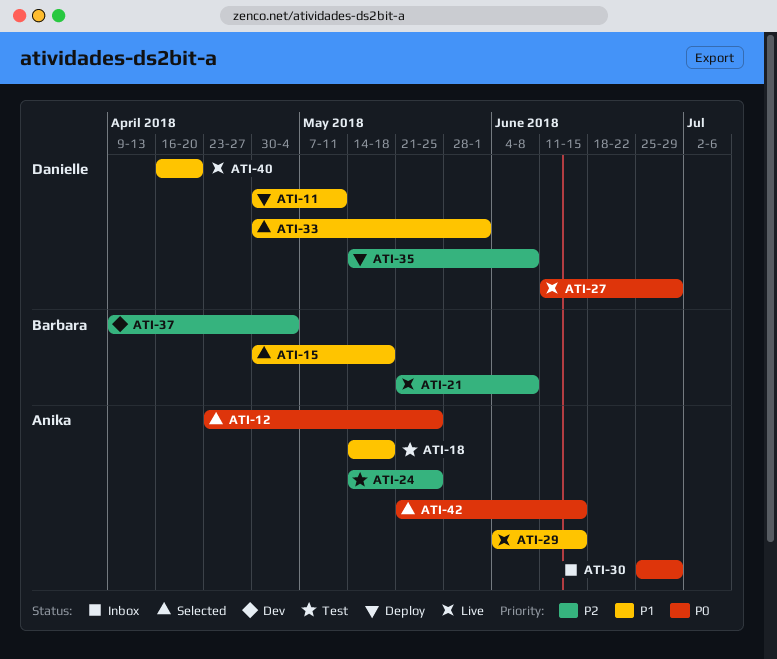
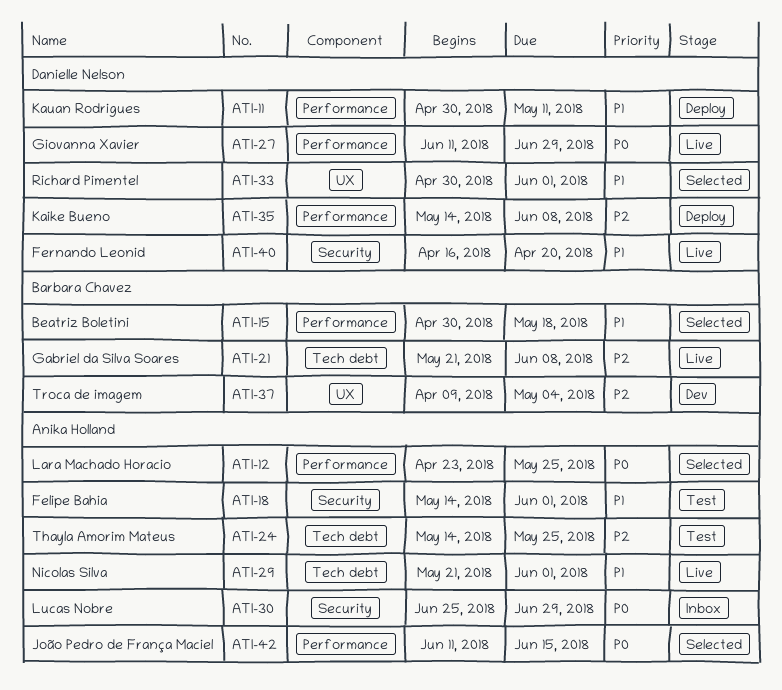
ATI-18, due: May 18 -> Jun 1
ATI-29, start: Jun 4 -> May 21
ATI-29, due: Jun 15 -> Jun 1
ATI-42, start: May 21 -> Jun 11

